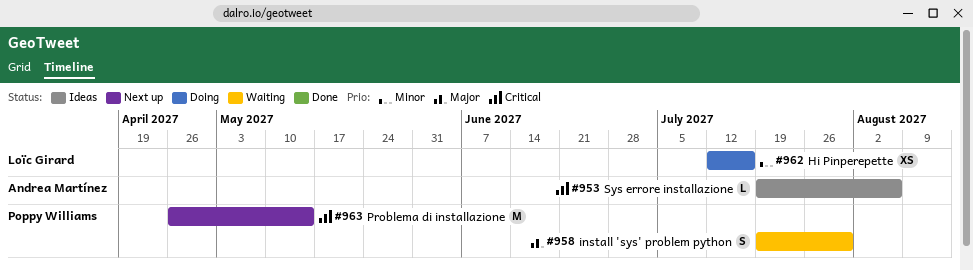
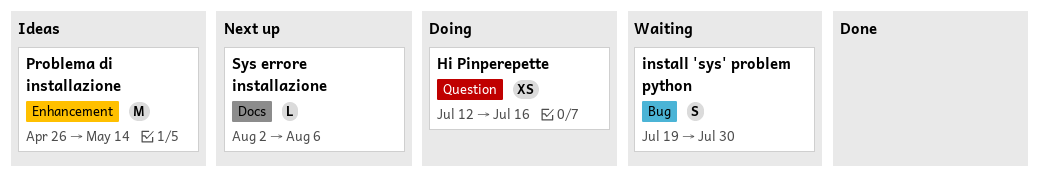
Problema di installazione, status: Next up -> Ideas
Sys errore installazione, status: Ideas -> Next up
Sys errore installazione, start: Jul 19 -> Aug 2

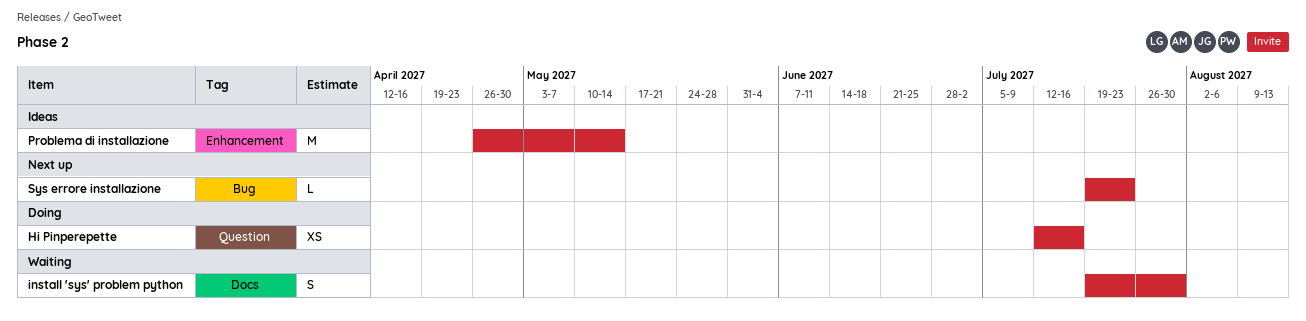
install 'sys' problem python, label: Bug -> Docs
Sys errore installazione, label: Docs -> Bug
Sys errore installazione, start: Aug 2 -> Jul 19
Sys errore installazione, due: Aug 6 -> Jul 23

